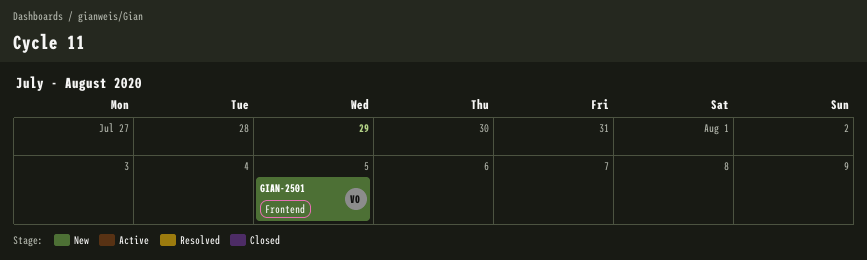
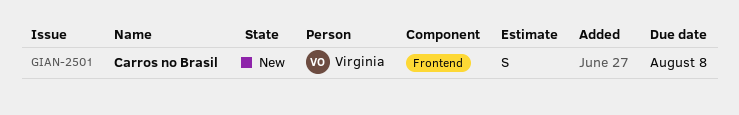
GIAN-2501, due: Aug 5 -> Aug 8

